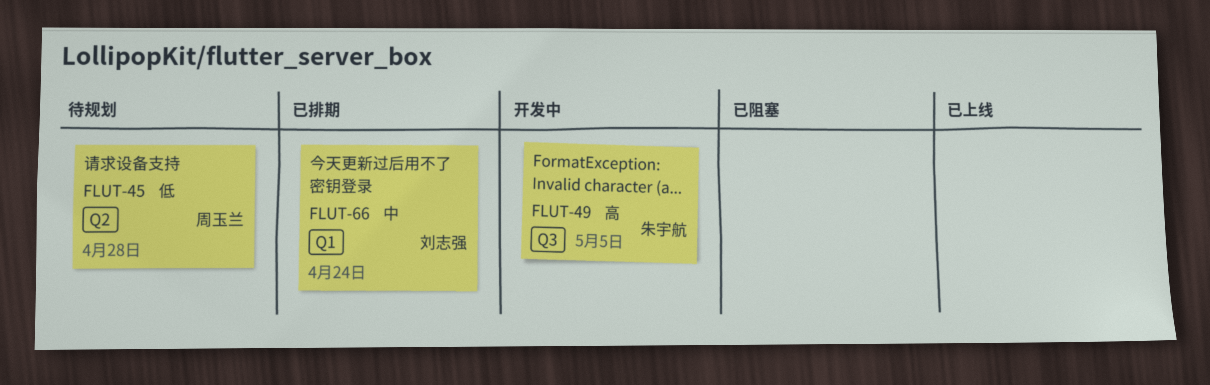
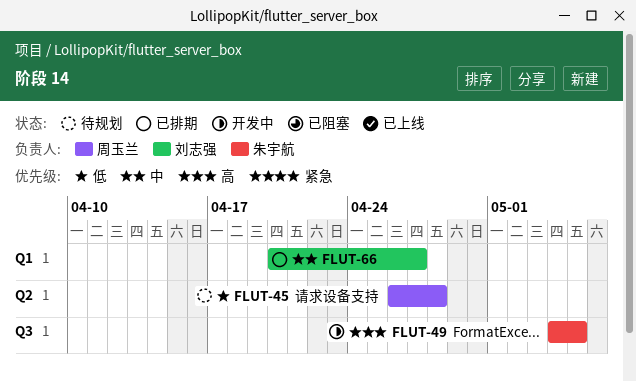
FLUT-66, due: Apr 24 -> Apr 27

